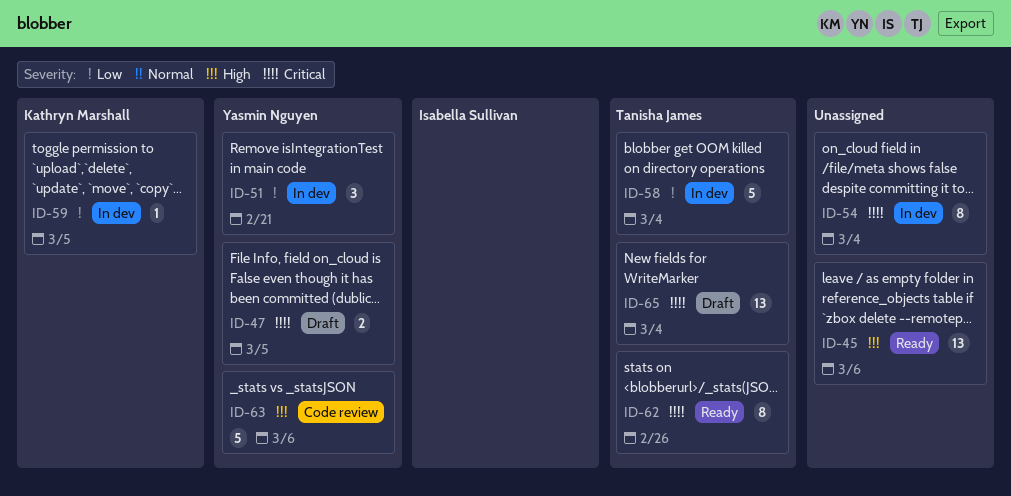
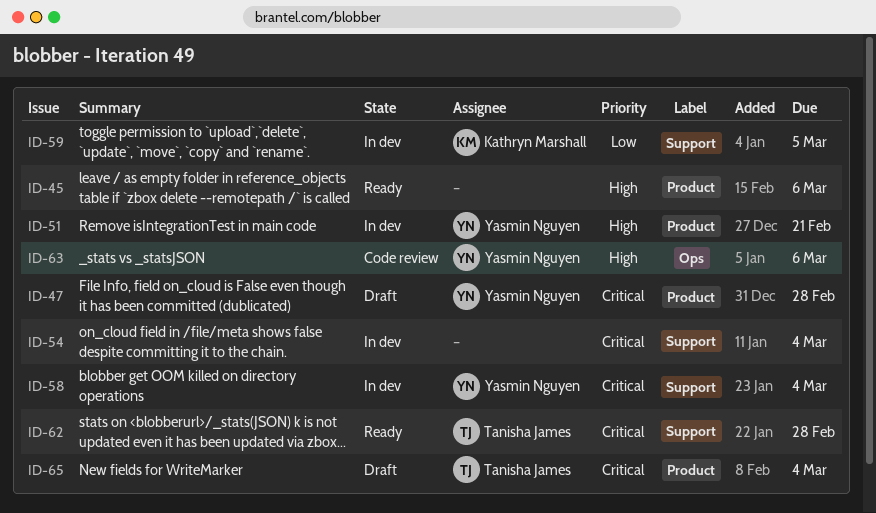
ID-47, due: Mar 5 -> Feb 28
ID-51, priority: Low -> High
ID-58, owner: Tanisha James -> Yasmin Nguyen
ID-58, priority: Low -> Critical
ID-62, due: Feb 26 -> Feb 28

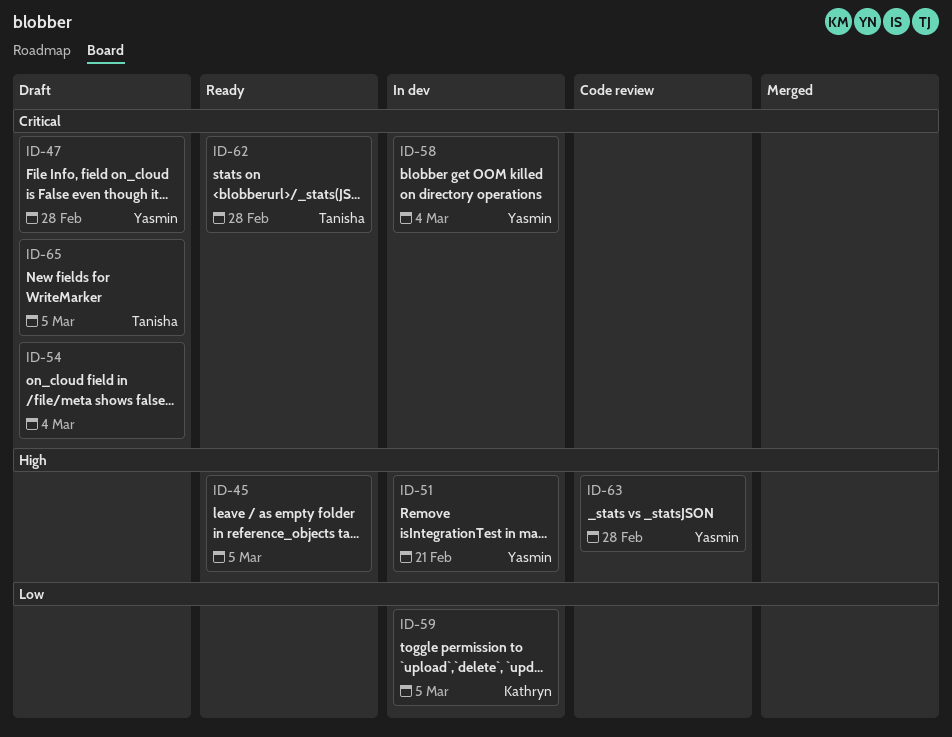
ID-45, due: Mar 6 -> Mar 5
ID-54, status: In dev -> Draft
ID-63, due: Mar 6 -> Feb 28
ID-65, due: Mar 4 -> Mar 5

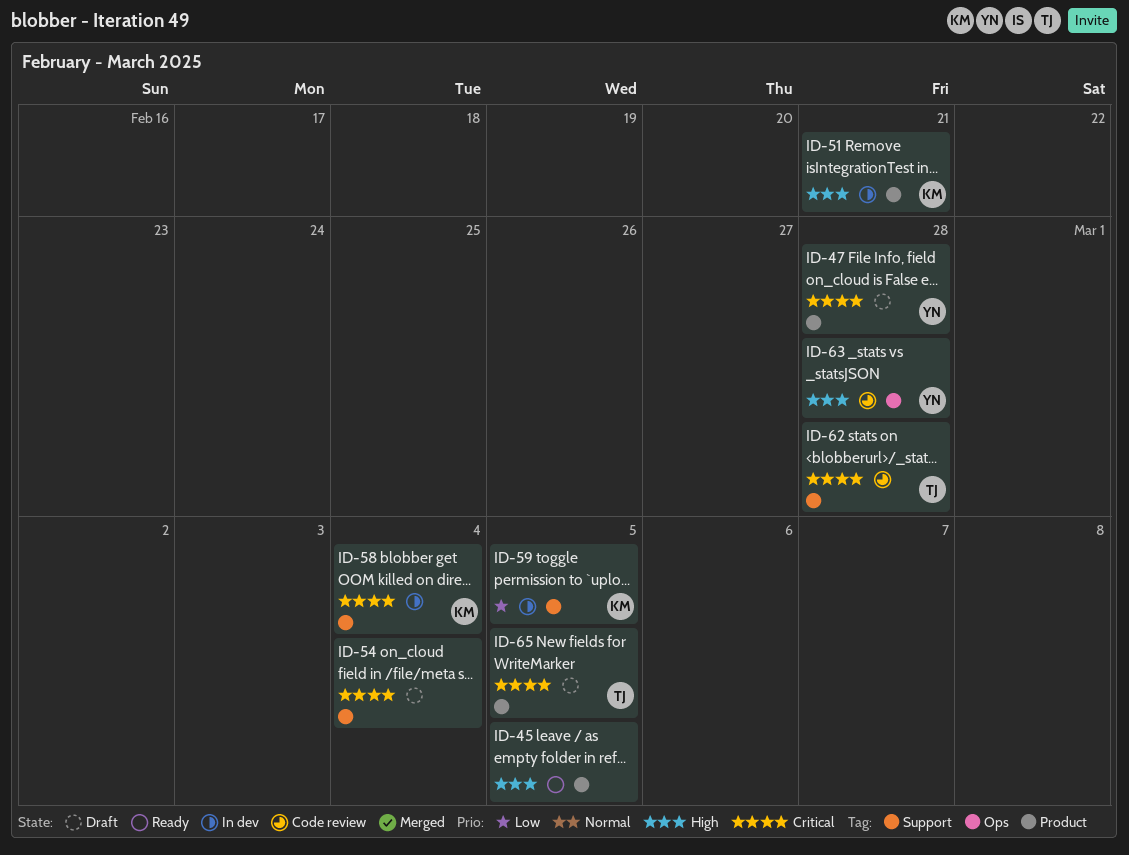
ID-51, owner: Yasmin -> Kathryn
ID-58, owner: Yasmin -> Kathryn
ID-62, status: Ready -> Code review

